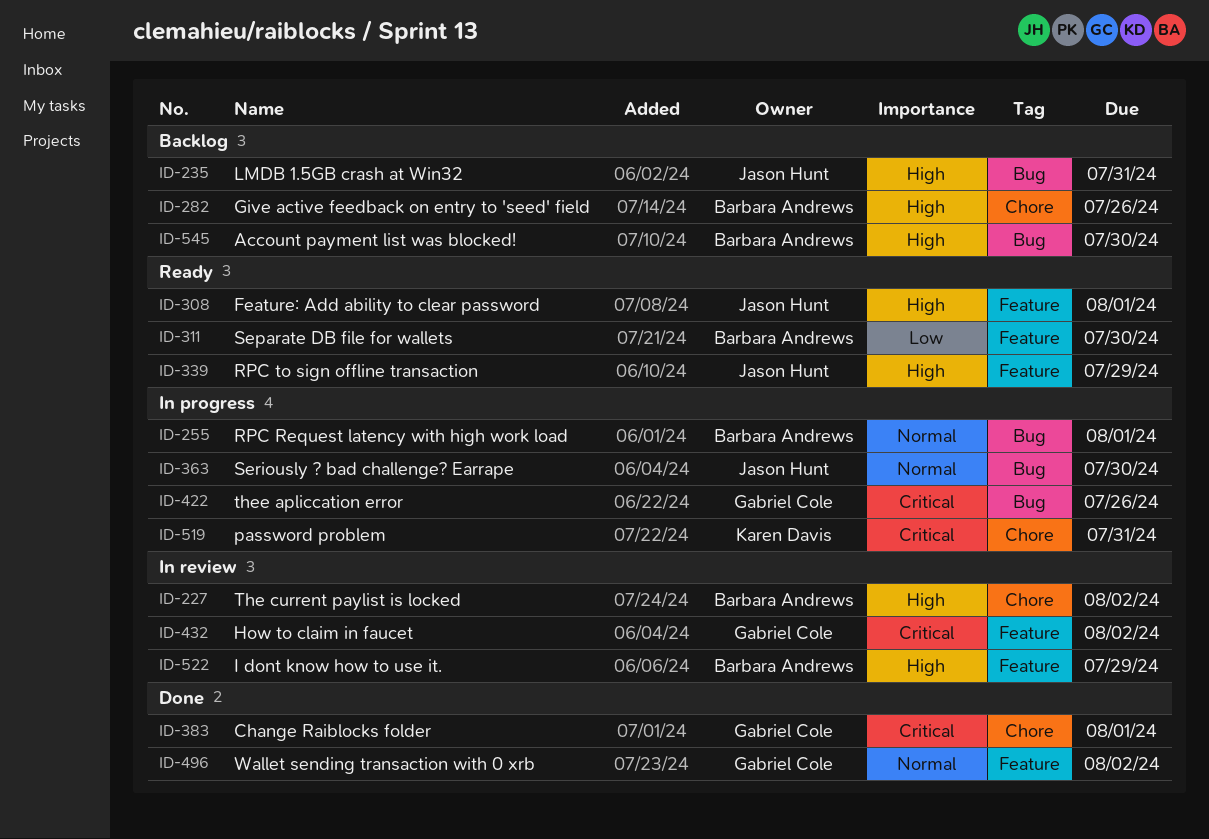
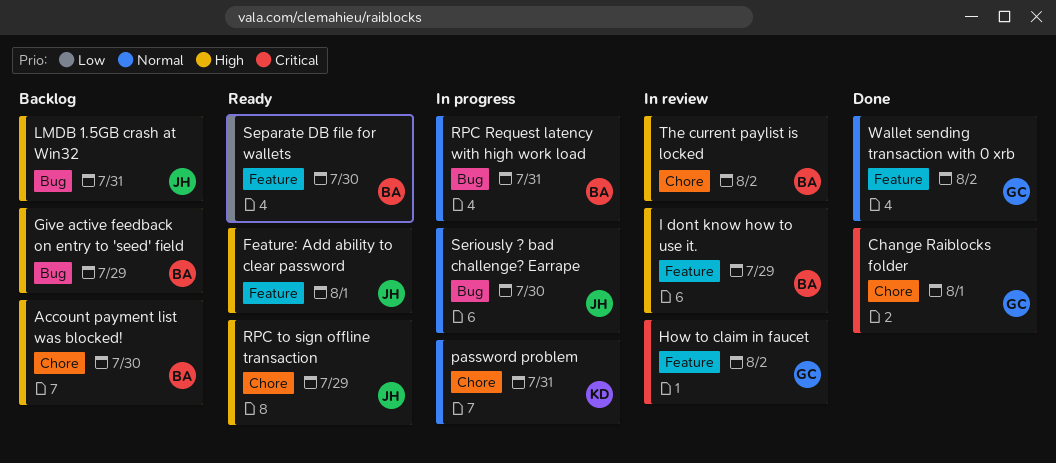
Account payment list was blocked!, label: Bug -> Chore
Give active feedback on entry to 'seed' field, label: Chore -> Bug
Give active feedback on entry to 'seed' field, due: Jul 26 -> Jul 29
password problem, priority: Critical -> Normal
RPC Request latency with high work load, due: Aug 1 -> Jul 31
RPC to sign offline transaction, label: Feature -> Chore
thee apliccation error: present -> none

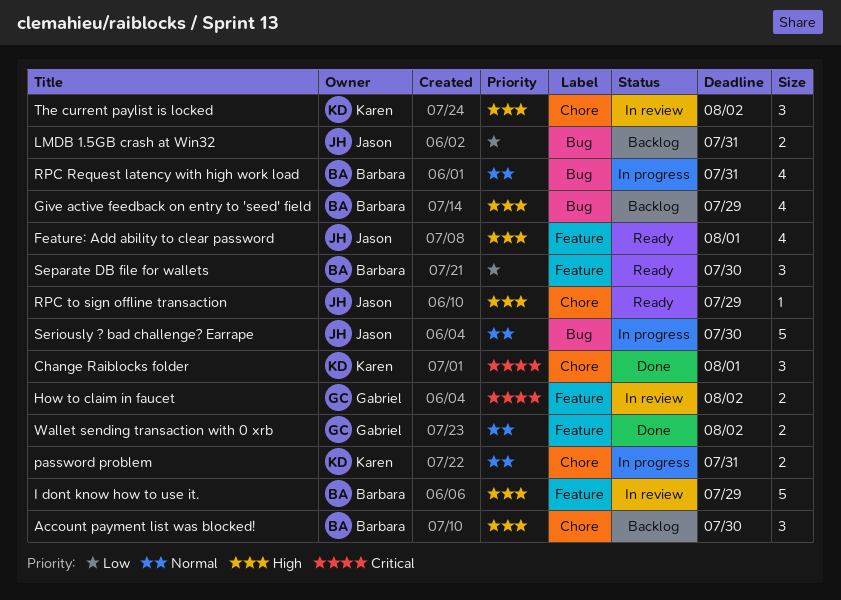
Change Raiblocks folder, owner: Gabriel -> Karen
LMDB 1.5GB crash at Win32, priority: High -> Low
The current paylist is locked, owner: Barbara -> Karen

